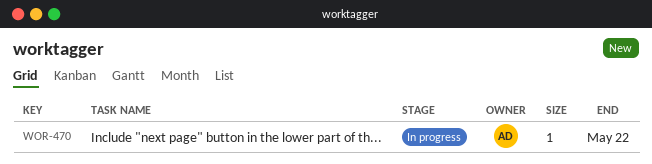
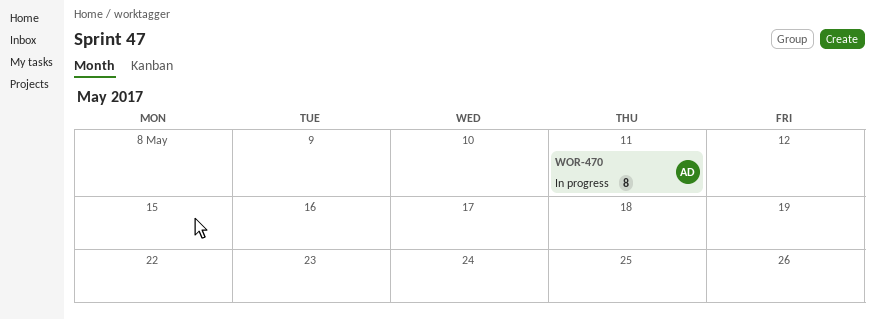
WOR-470, estimate: 1 -> 8
WOR-470, due: May 22 -> May 11

